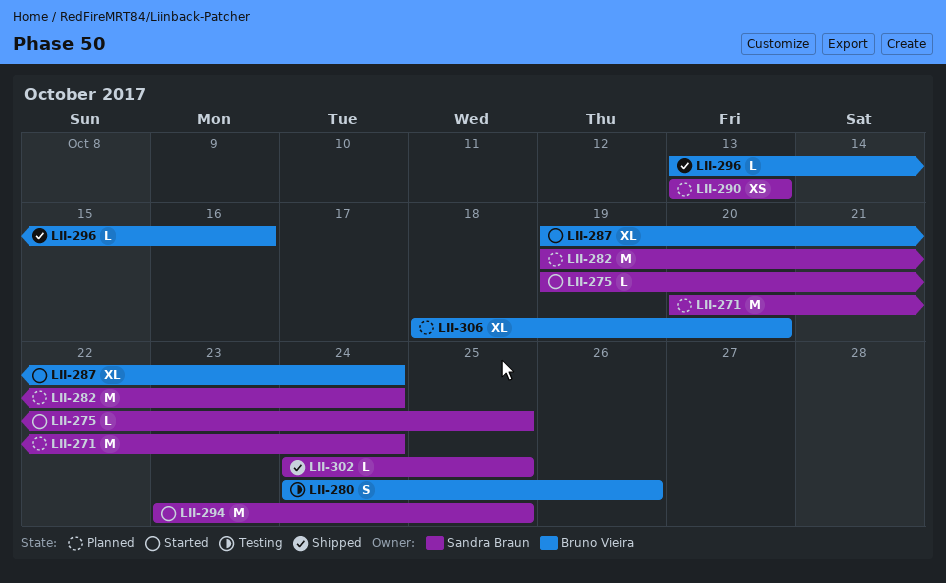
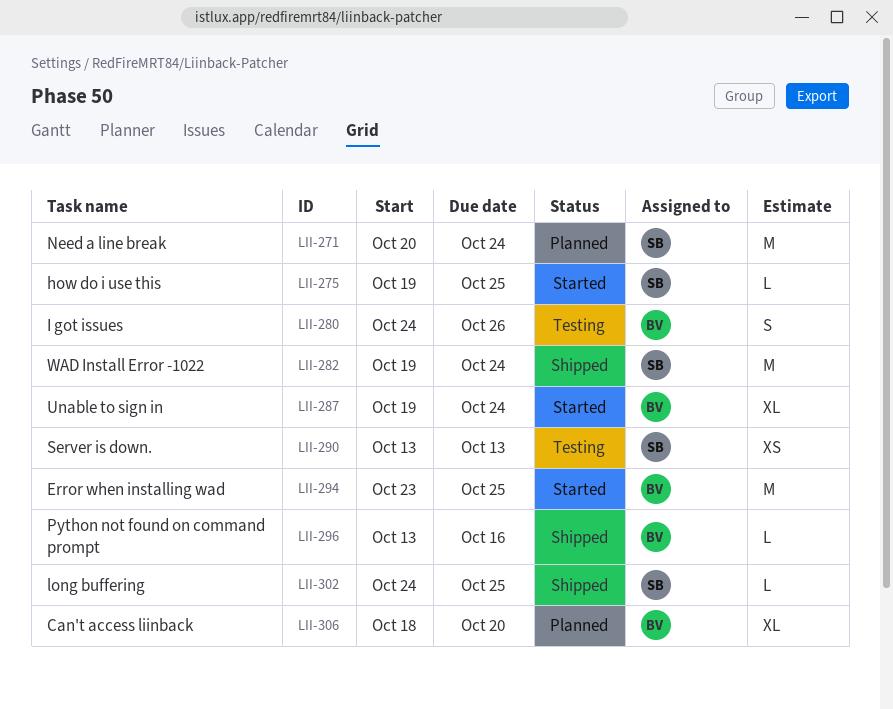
LII-282, status: Planned -> Shipped
LII-290, status: Planned -> Testing
LII-294, owner: Sandra Braun -> Bruno Vieira

